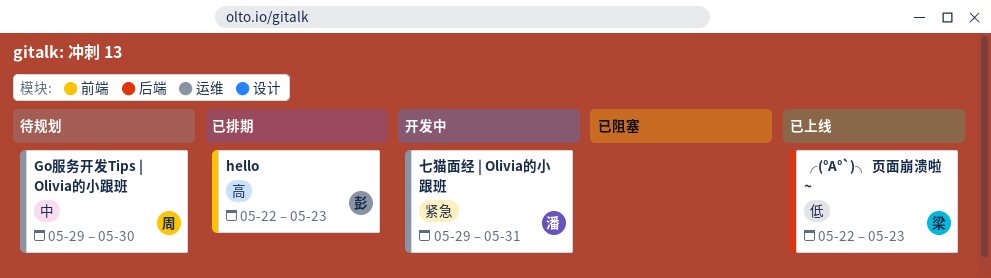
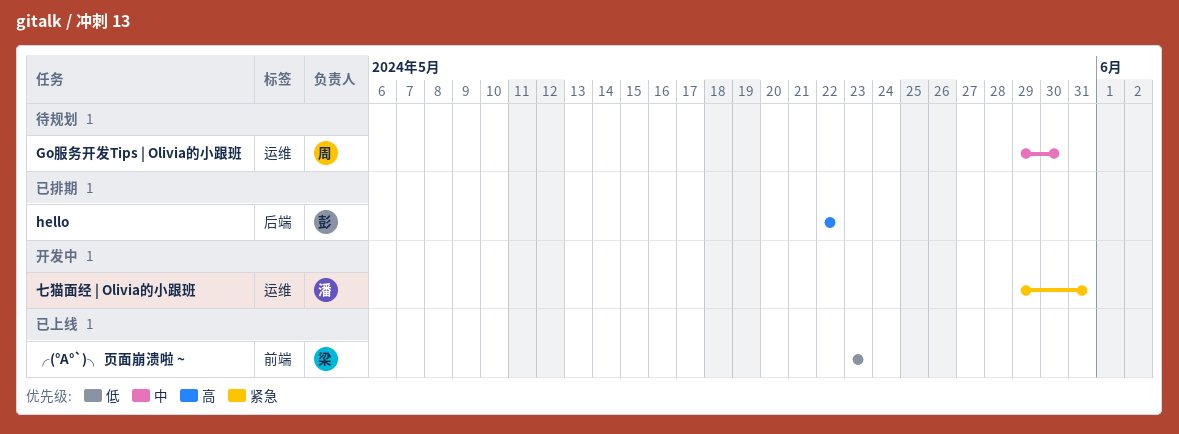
hello, label: 前端 -> 后端
hello, due: May 23 -> May 22
╭(°A°`)╮ 页面崩溃啦 ~, label: 后端 -> 前端
╭(°A°`)╮ 页面崩溃啦 ~, start: May 22 -> May 23

